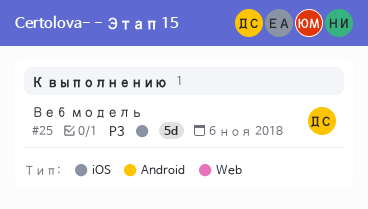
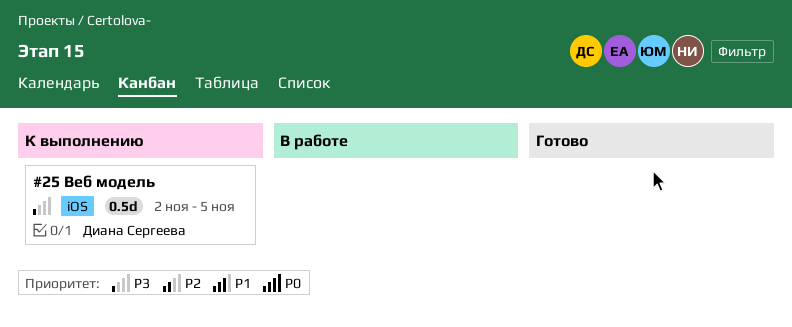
#25, estimate: 5d -> 0.5d
#25, due: Nov 6 -> Nov 5

